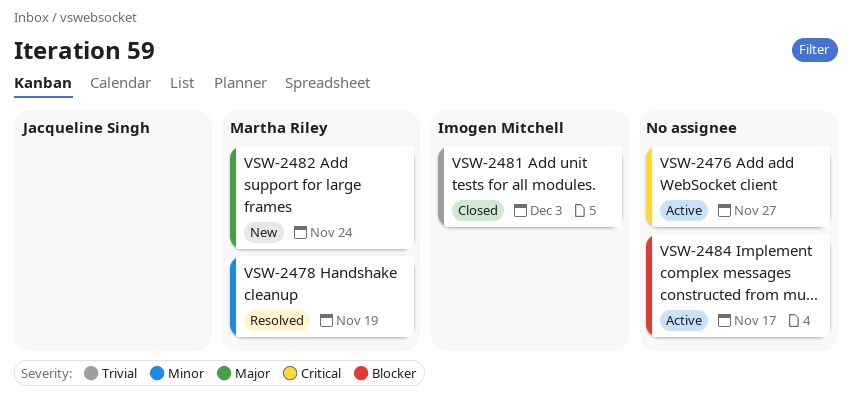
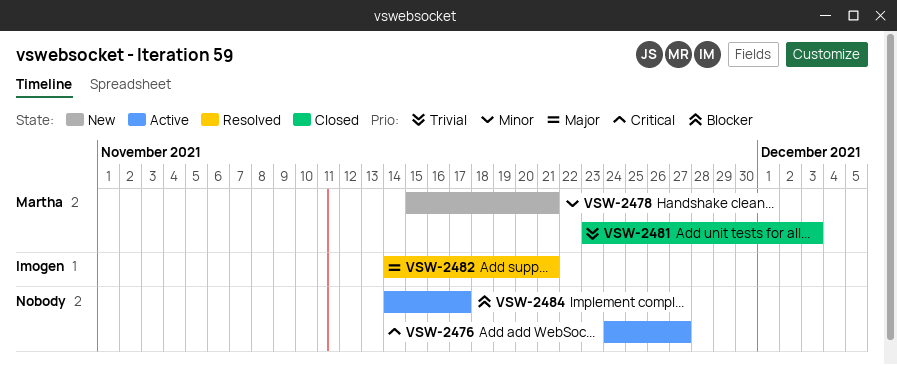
VSW-2478, status: Resolved -> New
VSW-2478, due: Nov 19 -> Nov 21
VSW-2481, owner: Imogen Mitchell -> Martha Riley
VSW-2482, status: New -> Resolved
VSW-2482, owner: Martha Riley -> Imogen Mitchell
VSW-2482, due: Nov 24 -> Nov 21

